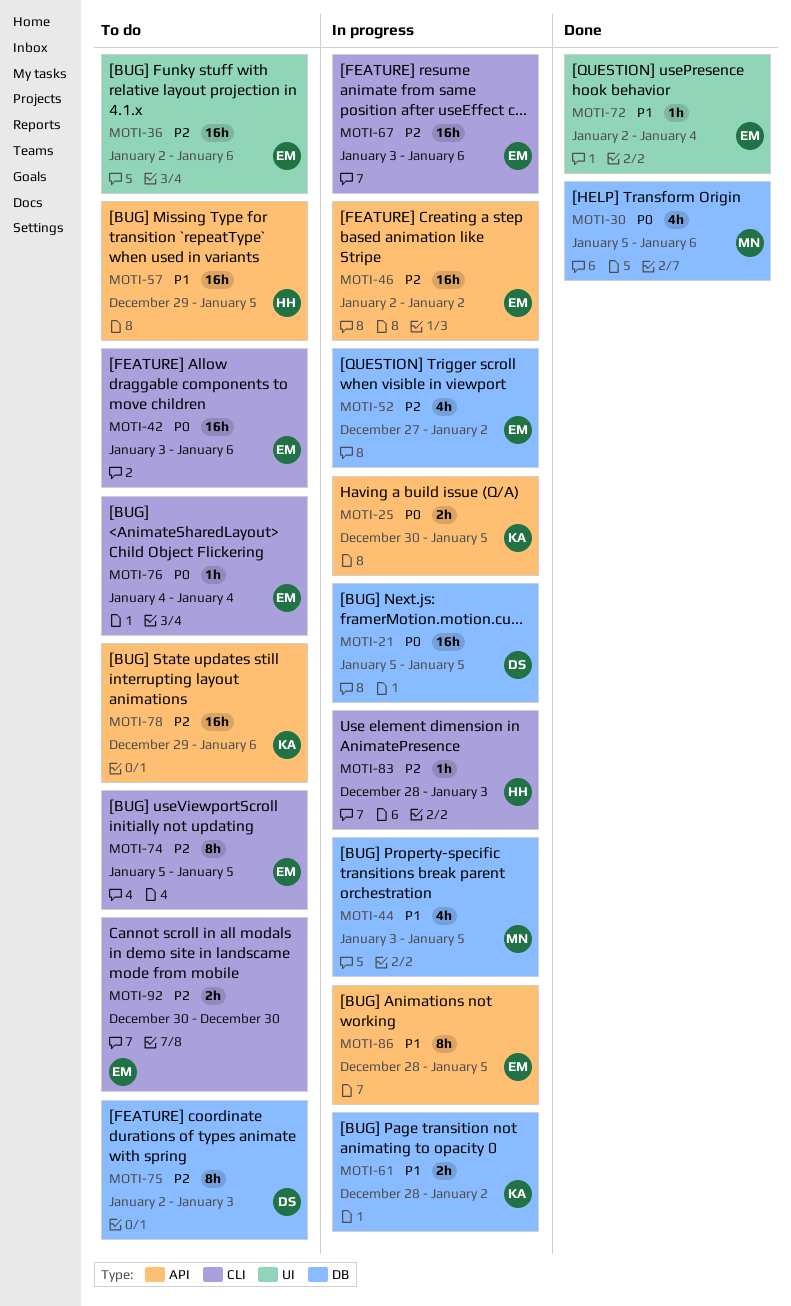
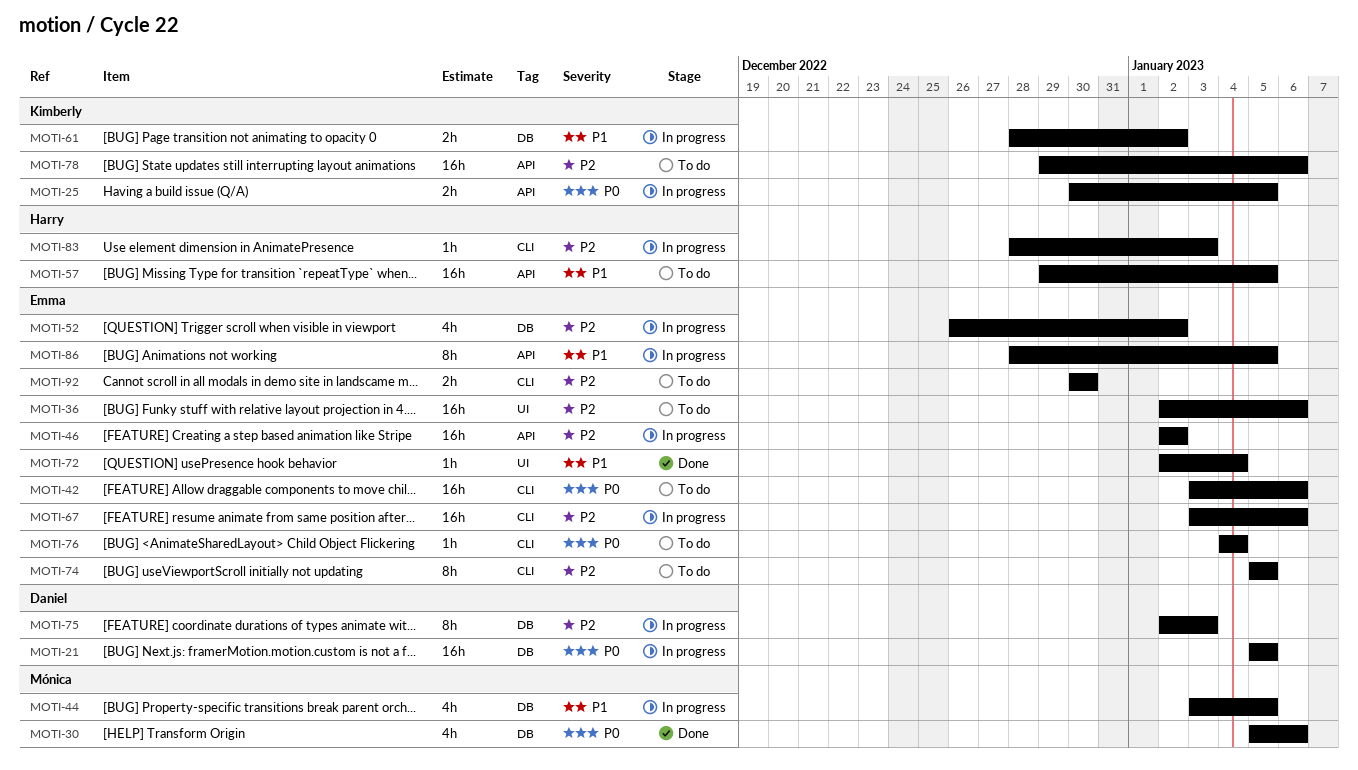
MOTI-52, start: Dec 27 -> Dec 26
MOTI-75, status: To do -> In progress

